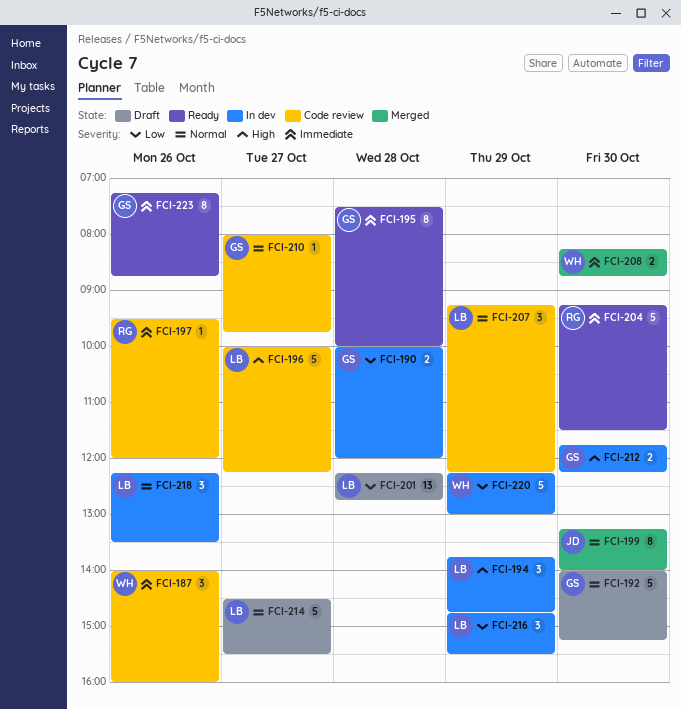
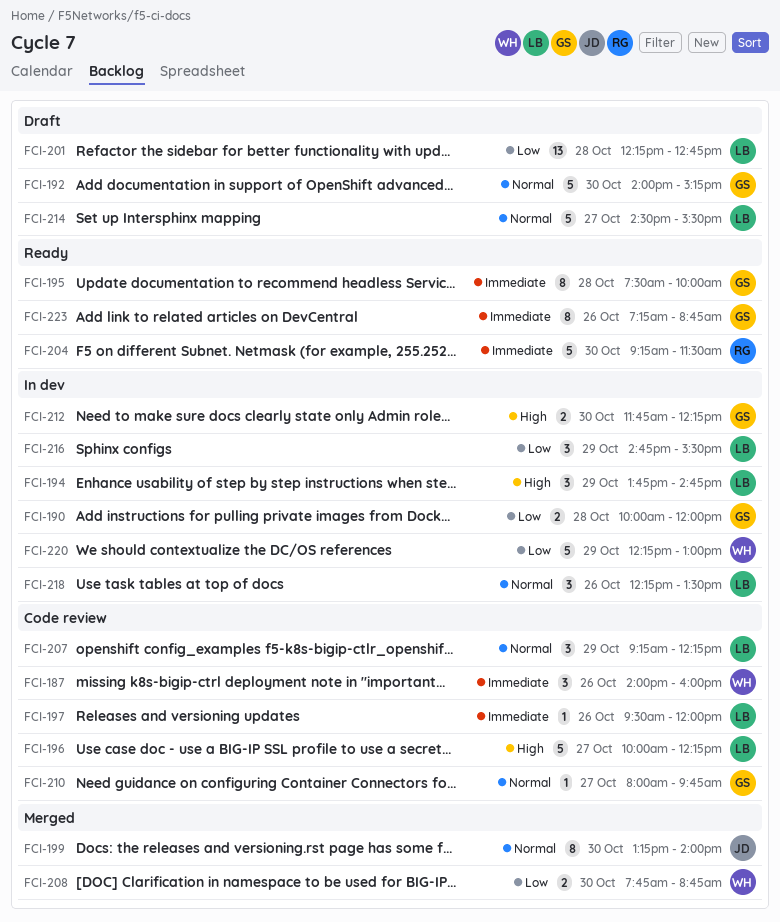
FCI-197, owner: RG -> LB
FCI-208, priority: Immediate -> Low
FCI-208, begins: 08:15 -> 07:45

